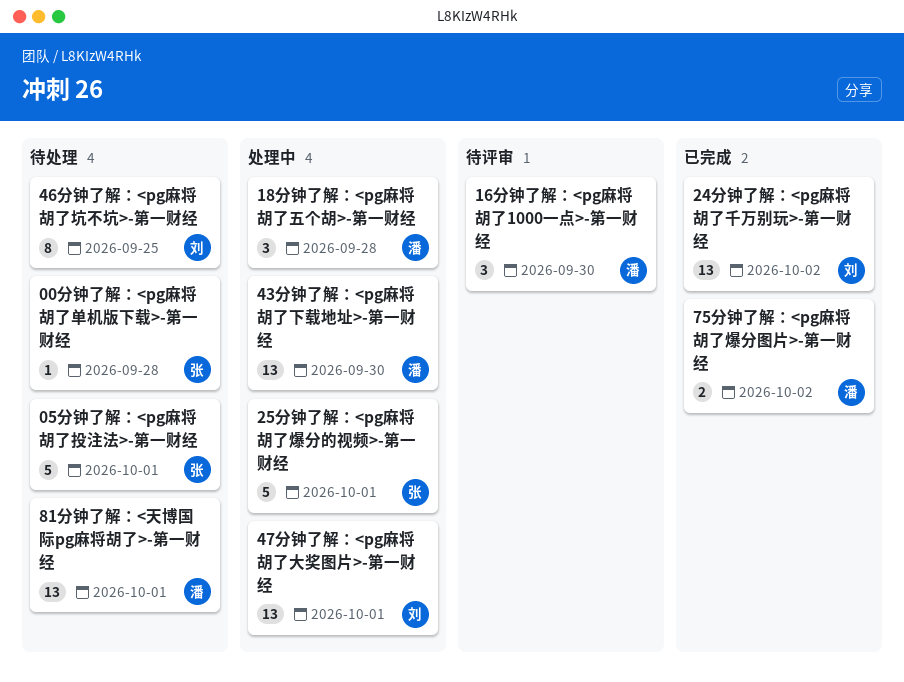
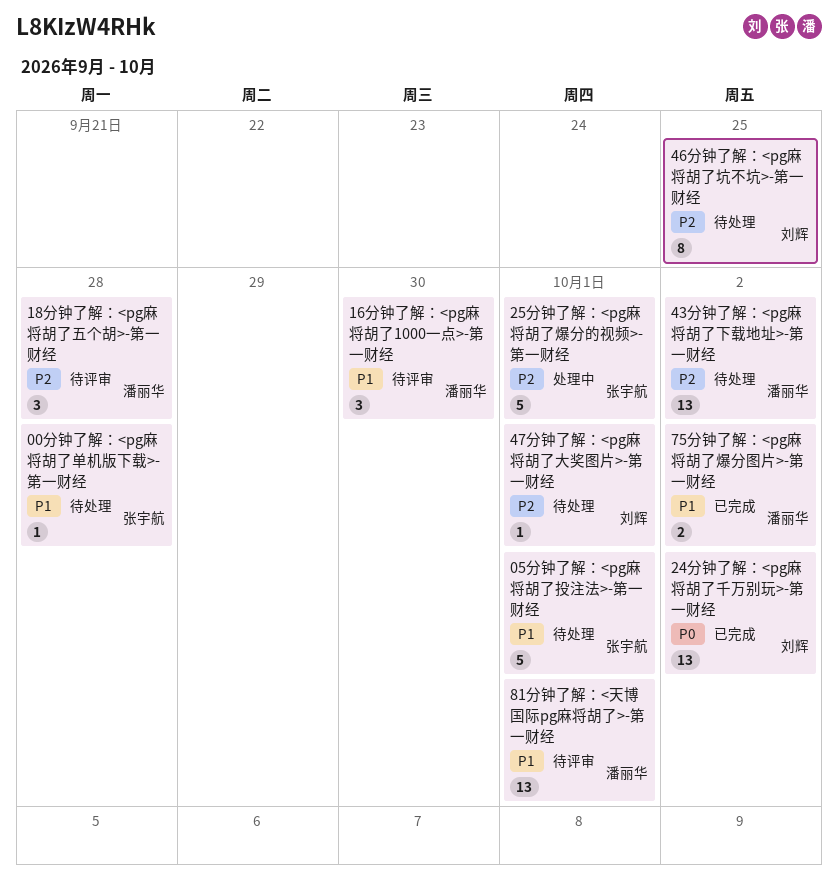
18分钟了解：<pg麻将胡了五个胡>-第一财经, status: 处理中 -> 待评审
43分钟了解：<pg麻将胡了下载地址>-第一财经, status: 处理中 -> 待处理
43分钟了解：<pg麻将胡了下载地址>-第一财经, due: Sep 30 -> Oct 2
47分钟了解：<pg麻将胡了大奖图片>-第一财经, status: 处理中 -> 待处理
47分钟了解：<pg麻将胡了大奖图片>-第一财经, estimate: 13 -> 1
81分钟了解：<天博国际pg麻将胡了>-第一财经, status: 待处理 -> 待评审

